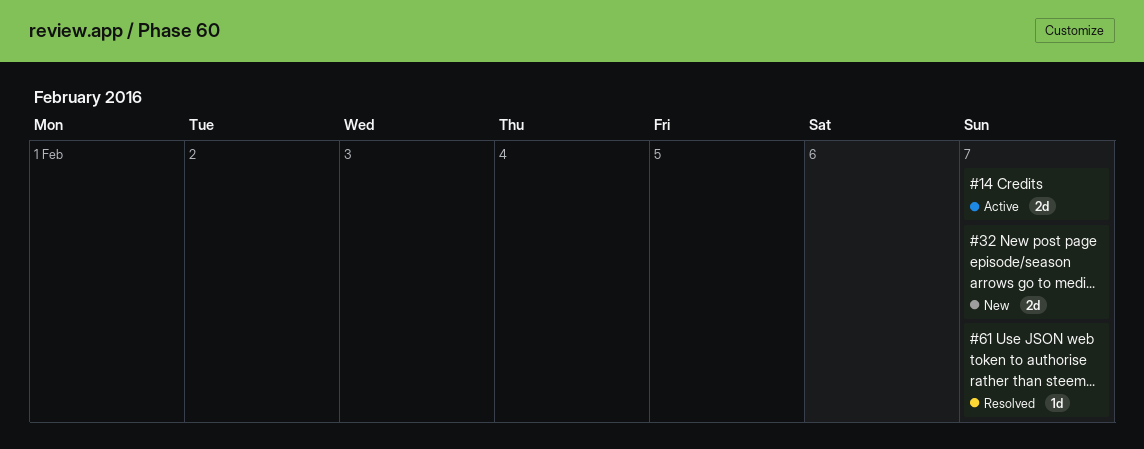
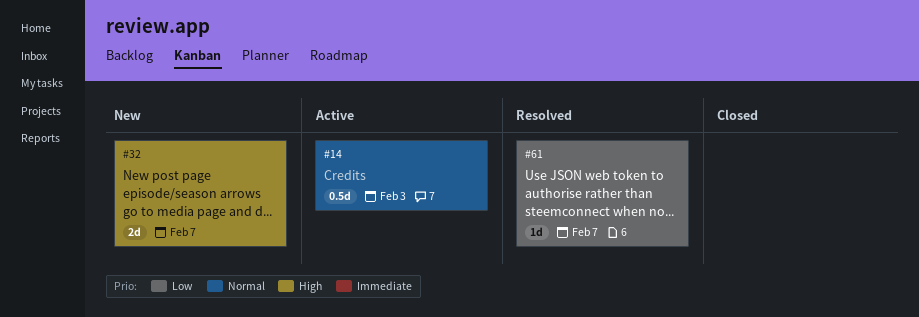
#14, estimate: 2d -> 0.5d
#14, due: Feb 7 -> Feb 3

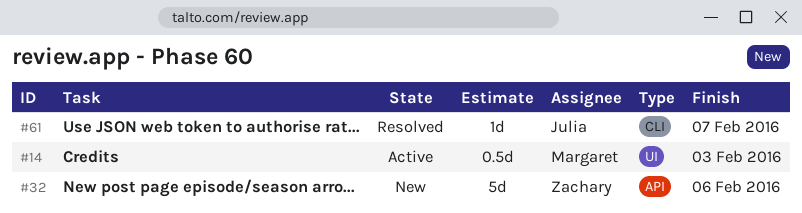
#32, estimate: 2d -> 5d
#32, due: Feb 7 -> Feb 6

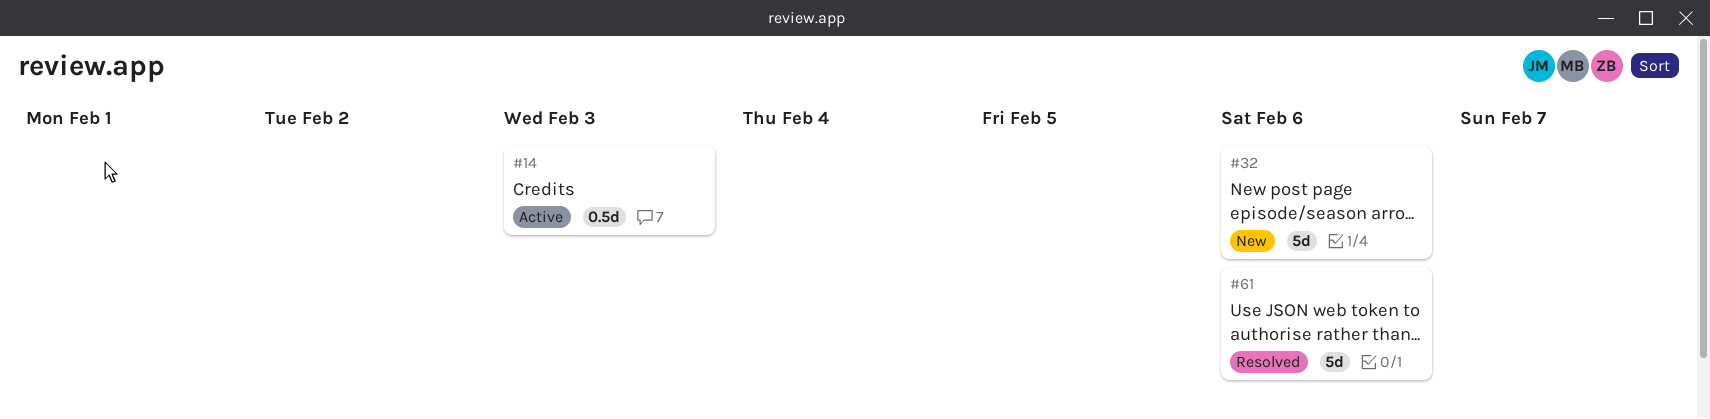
#61, estimate: 1d -> 5d
#61, due: Feb 7 -> Feb 6

